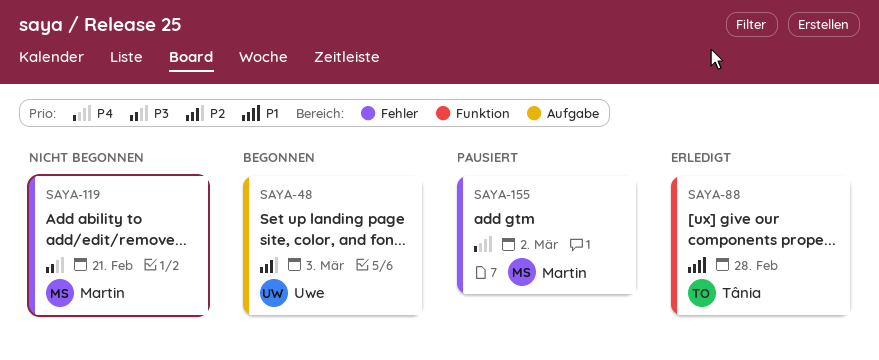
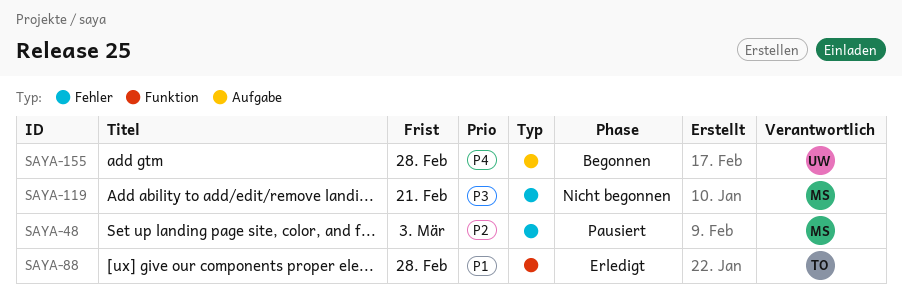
SAYA-48, status: Begonnen -> Pausiert
SAYA-48, owner: Uwe -> Martin
SAYA-48, label: Aufgabe -> Fehler
SAYA-155, status: Pausiert -> Begonnen
SAYA-155, owner: Martin -> Uwe
SAYA-155, label: Fehler -> Aufgabe
SAYA-155, due: Mar 2 -> Feb 28

